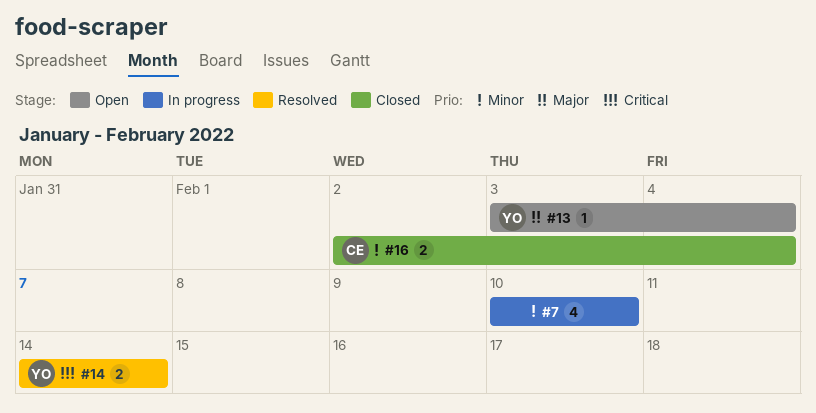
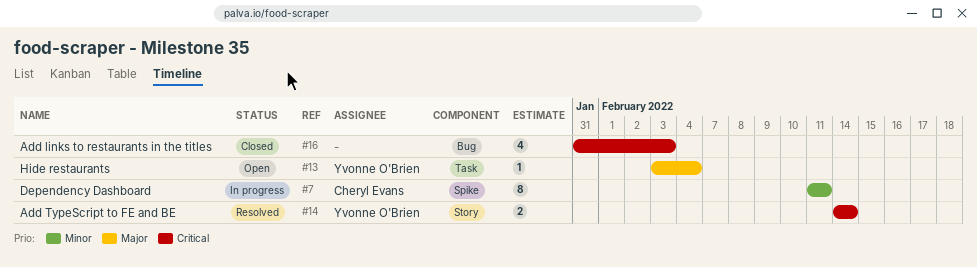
#7, owner: none -> Cheryl Evans
#7, estimate: 4 -> 8
#7, start: Feb 10 -> Feb 11
#7, due: Feb 10 -> Feb 11
#16, owner: Cheryl Evans -> none
#16, priority: Minor -> Critical
#16, estimate: 2 -> 4
#16, start: Feb 2 -> Jan 31
#16, due: Feb 4 -> Feb 3

